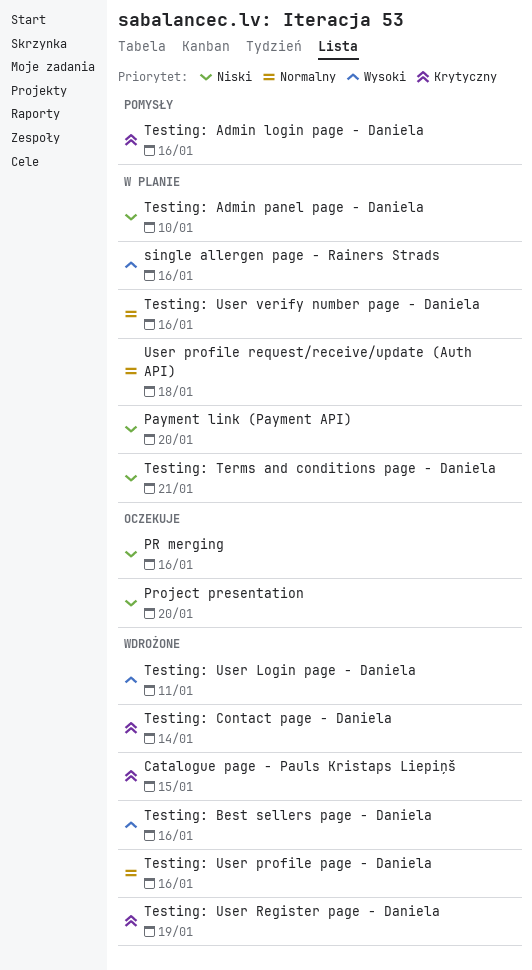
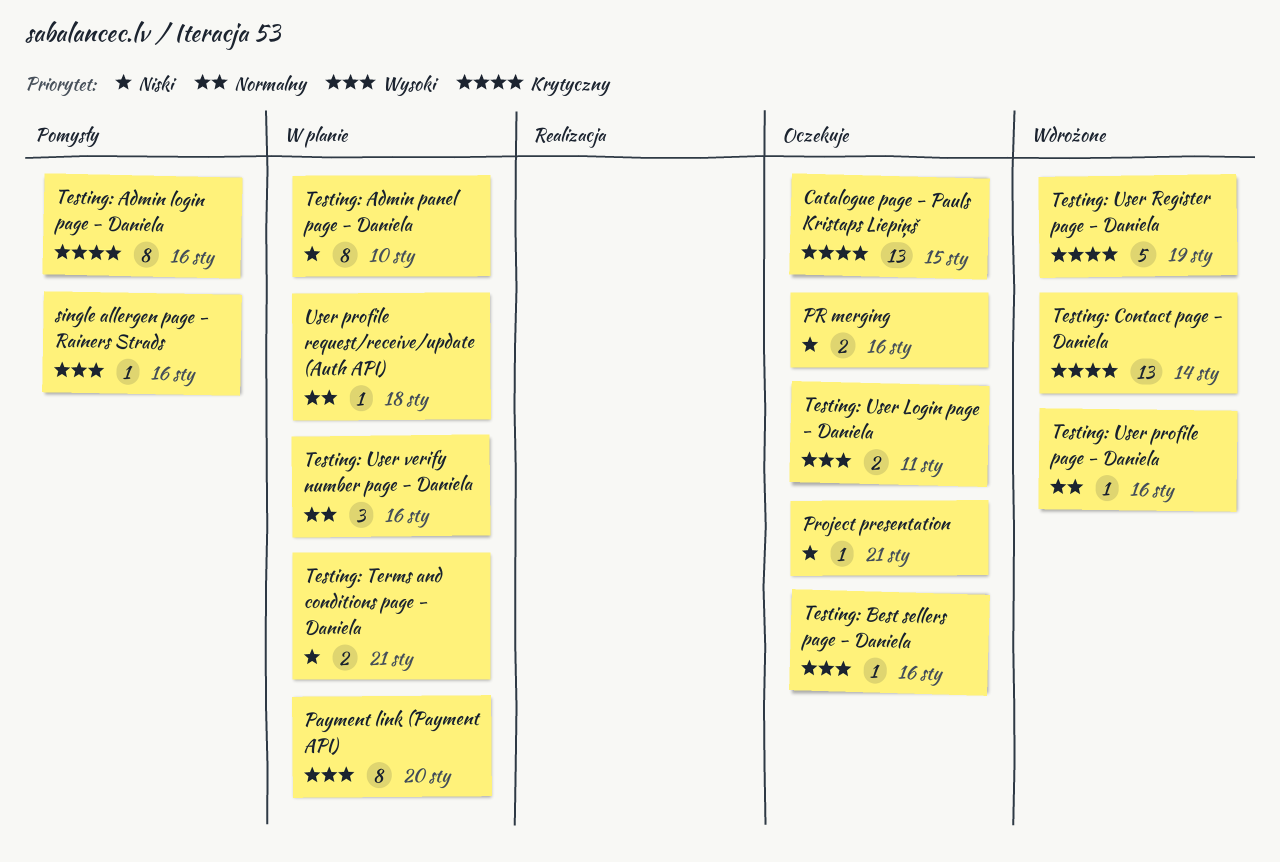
Catalogue page - Pauls Kristaps Liepiņš, status: Wdrożone -> Oczekuje
Payment link (Payment API), priority: Niski -> Wysoki
Project presentation, due: Jan 20 -> Jan 21
single allergen page - Rainers Strads, status: W planie -> Pomysły
Testing: Best sellers page - Daniela, status: Wdrożone -> Oczekuje
Testing: User Login page - Daniela, status: Wdrożone -> Oczekuje

